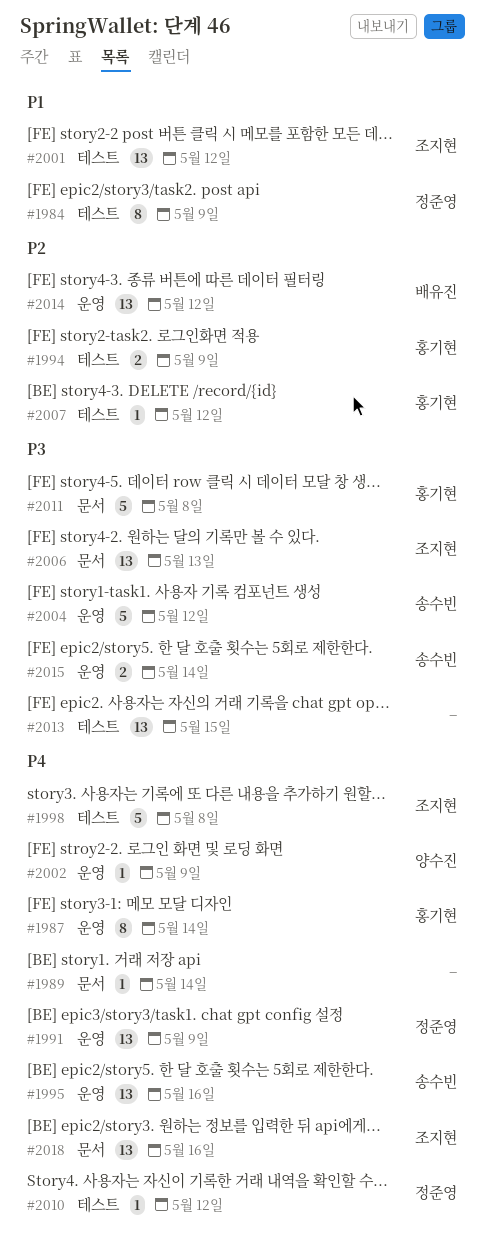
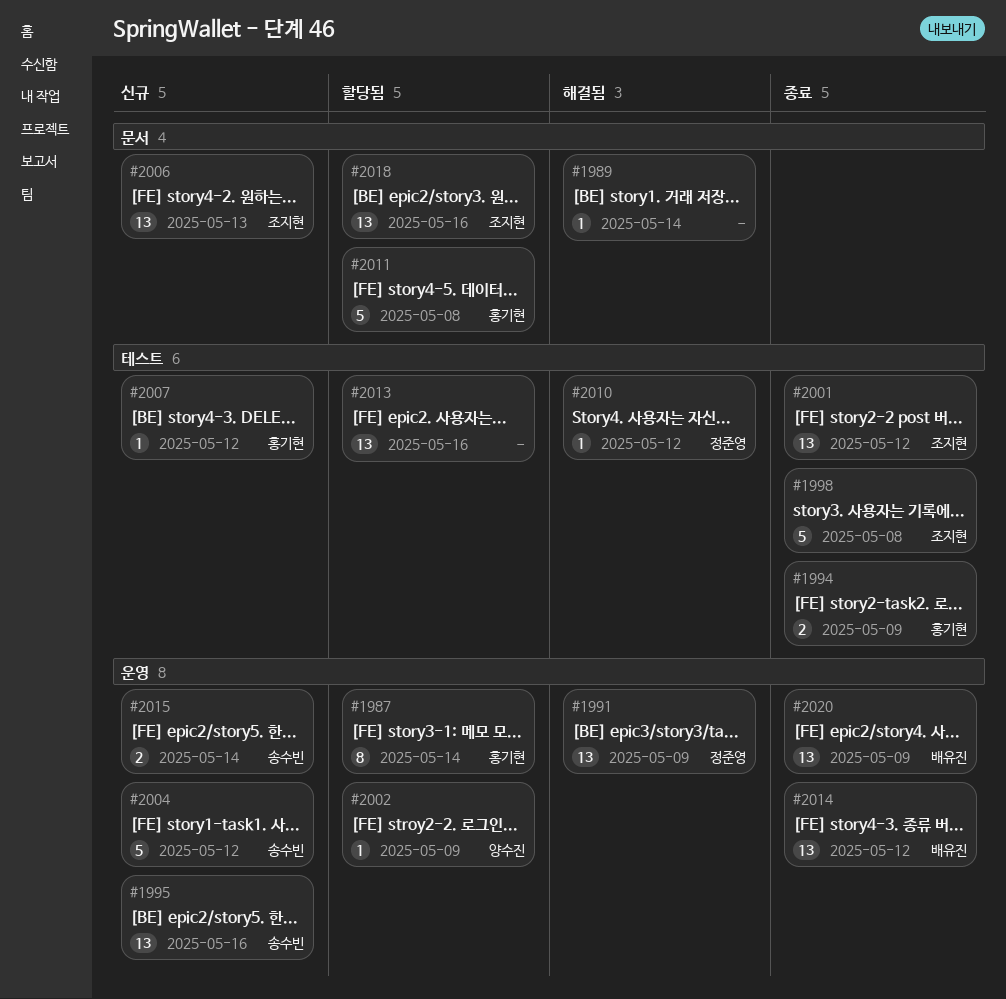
#1984: present -> none
#2013, due: May 15 -> May 16
#2020: none -> present

